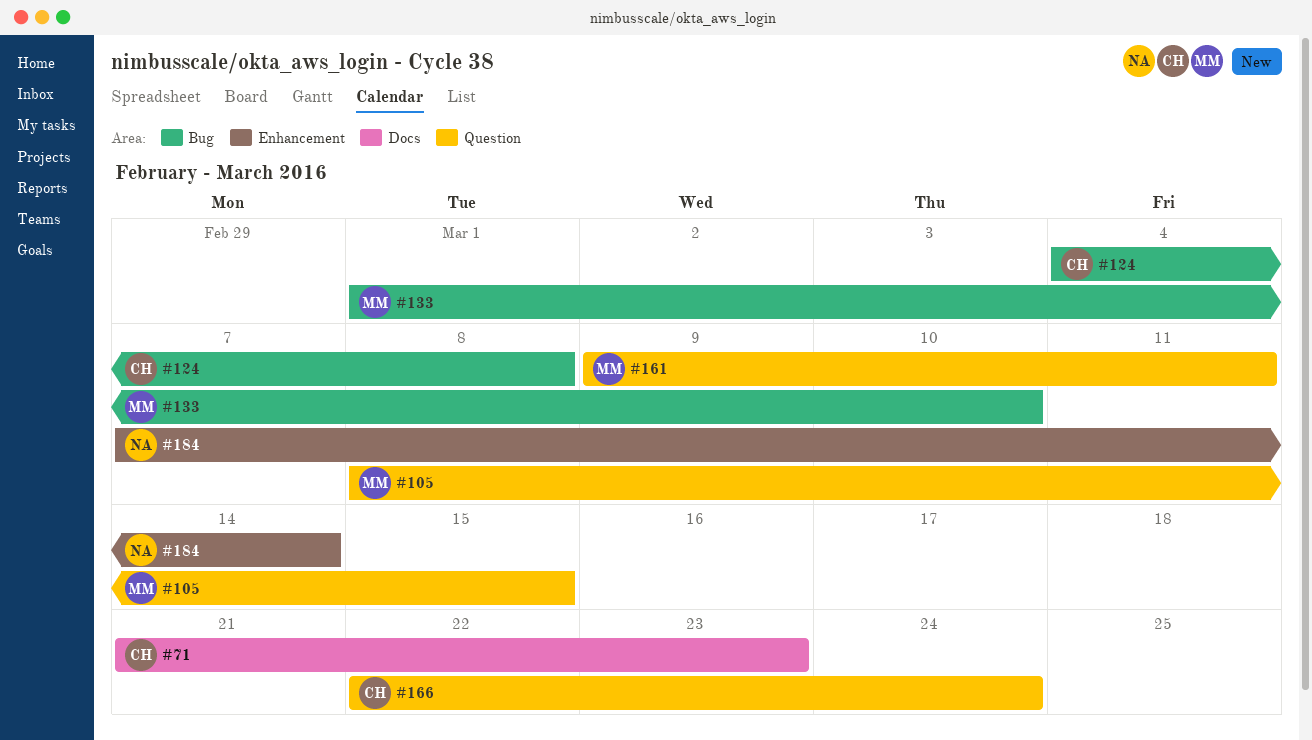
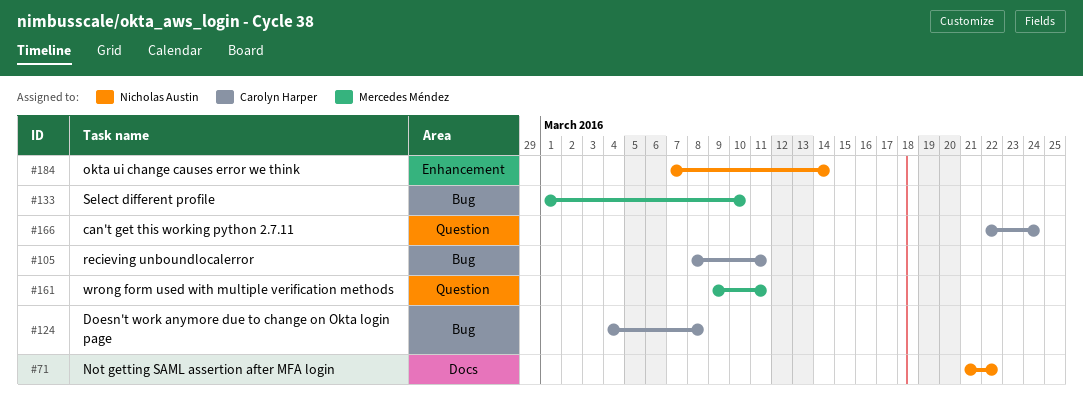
#71, owner: Carolyn Harper -> Nicholas Austin
#71, due: Mar 23 -> Mar 22
#105, owner: Mercedes Méndez -> Carolyn Harper
#105, label: Question -> Bug
#105, due: Mar 15 -> Mar 11

